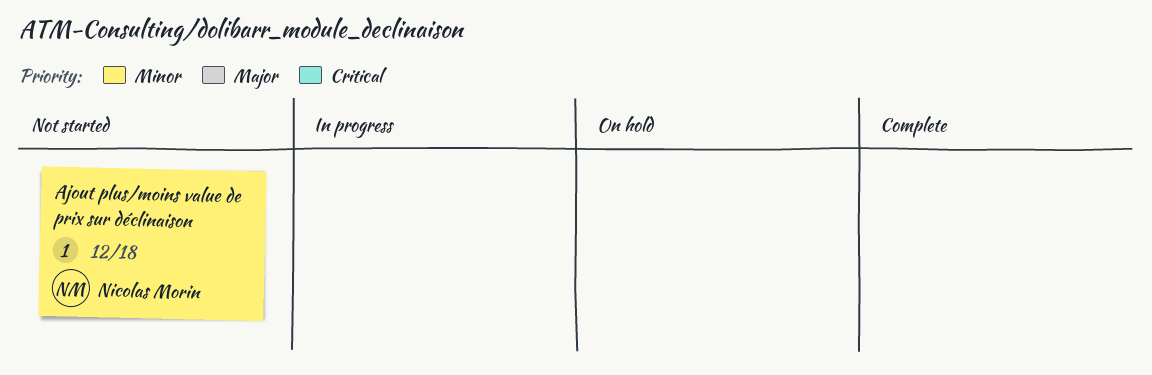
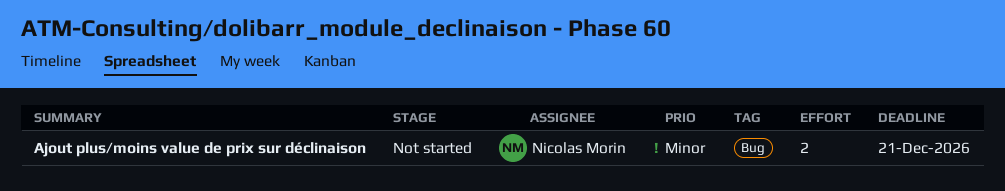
Ajout plus/moins value de prix sur déclinaison, estimate: 1 -> 2
Ajout plus/moins value de prix sur déclinaison, due: Dec 18 -> Dec 21

